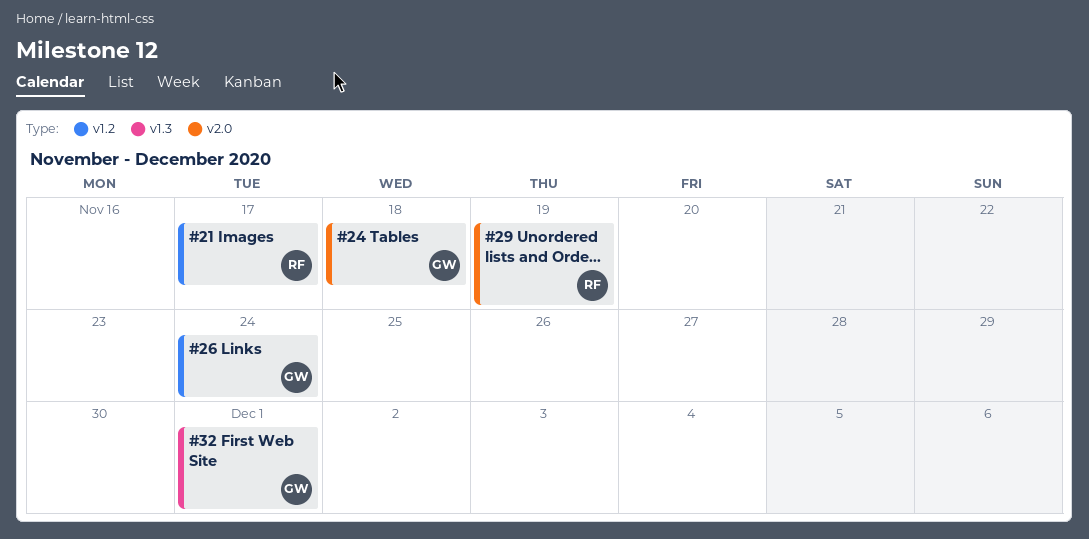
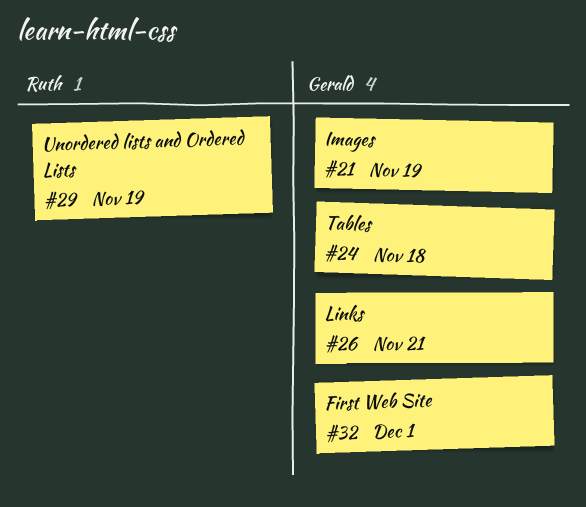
#21, owner: Ruth -> Gerald
#21, due: Nov 17 -> Nov 19
#26, due: Nov 24 -> Nov 21

